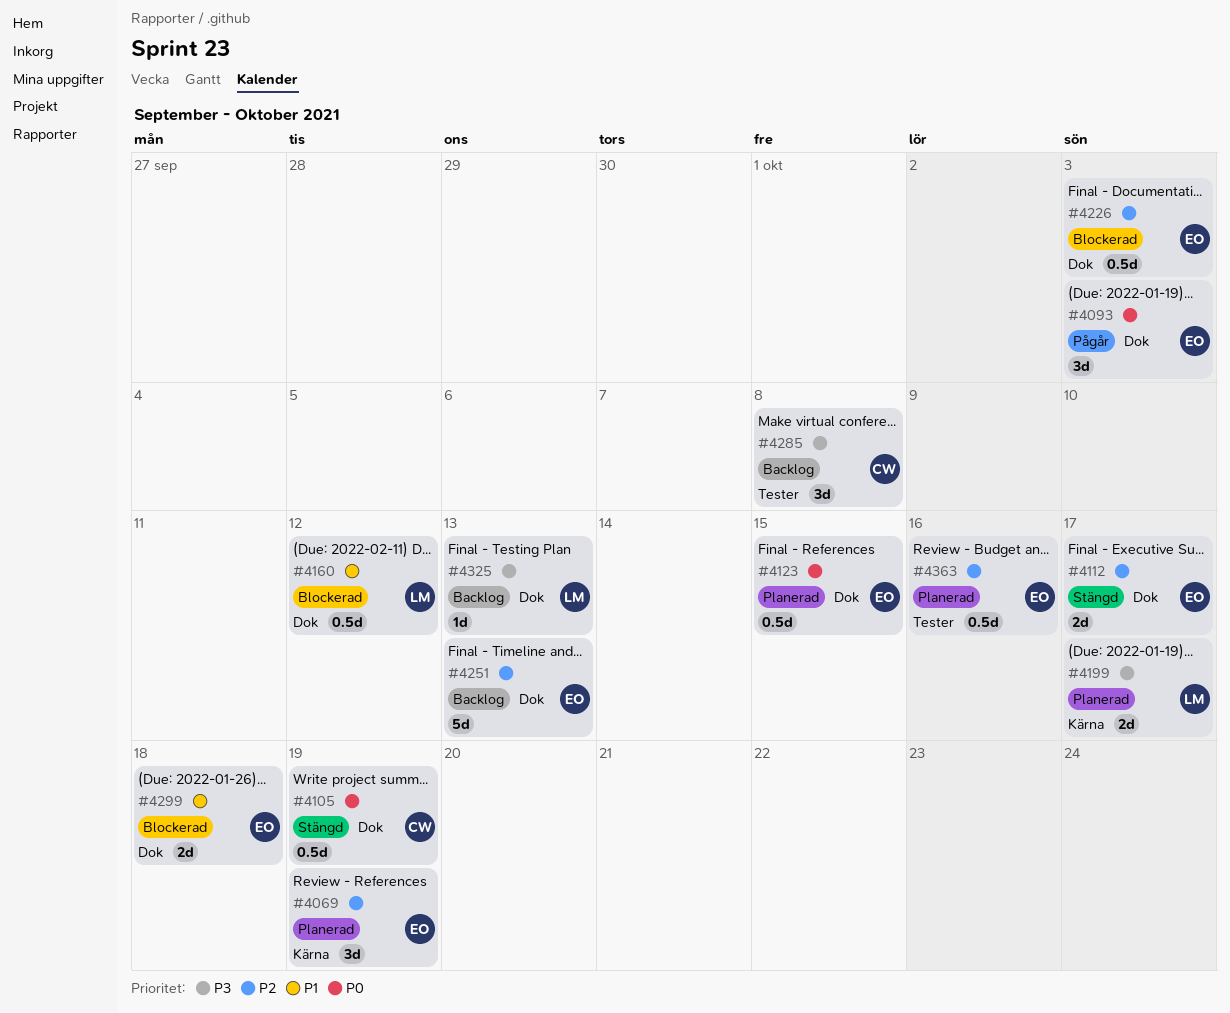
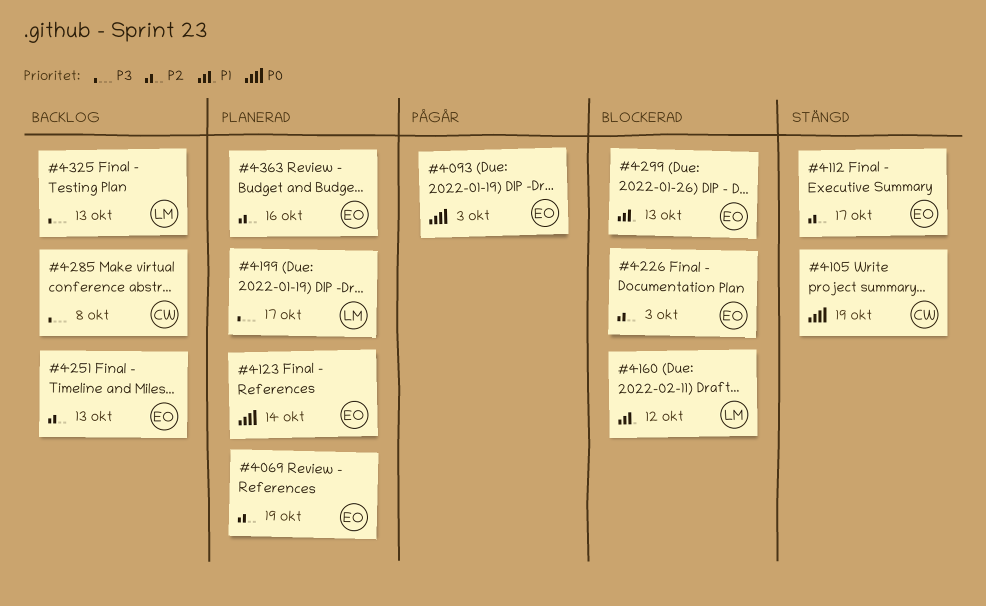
#4123, due: Oct 15 -> Oct 14
#4299, due: Oct 18 -> Oct 13

